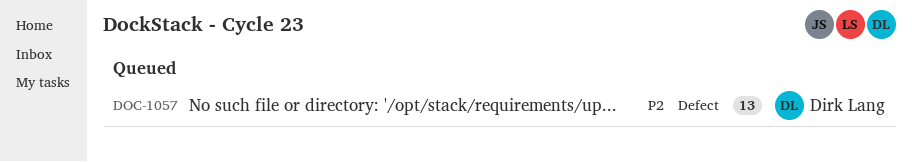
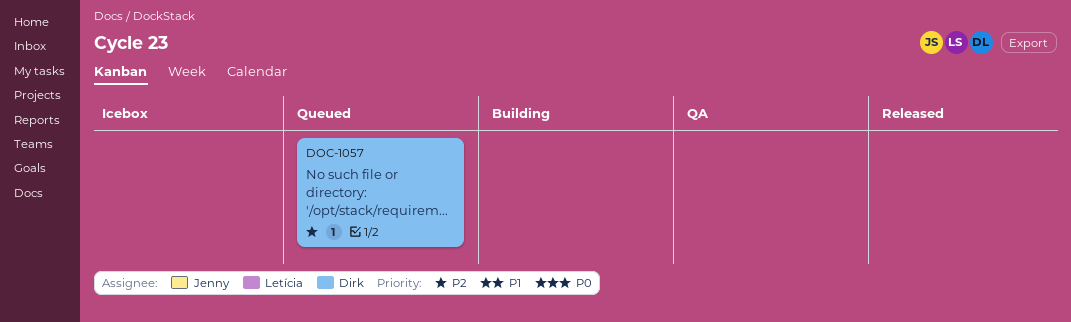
DOC-1057, estimate: 13 -> 1

